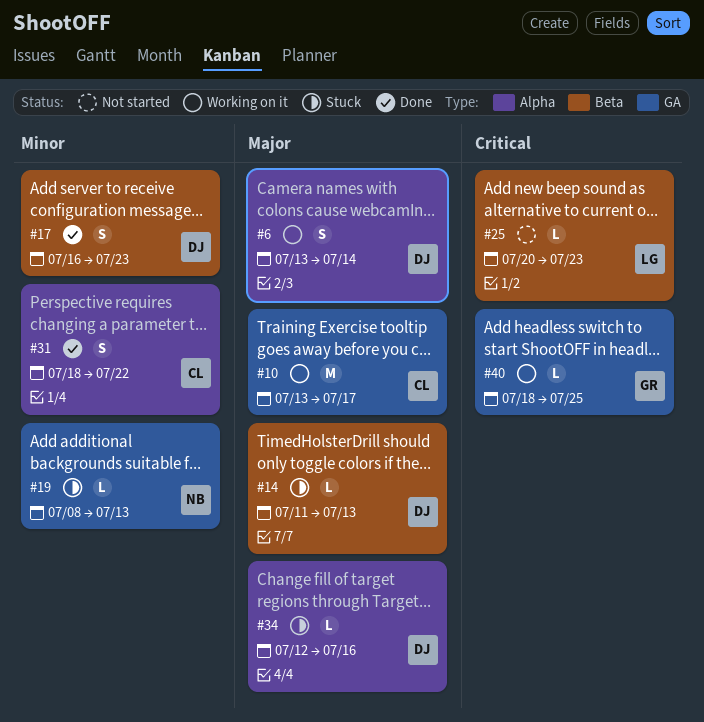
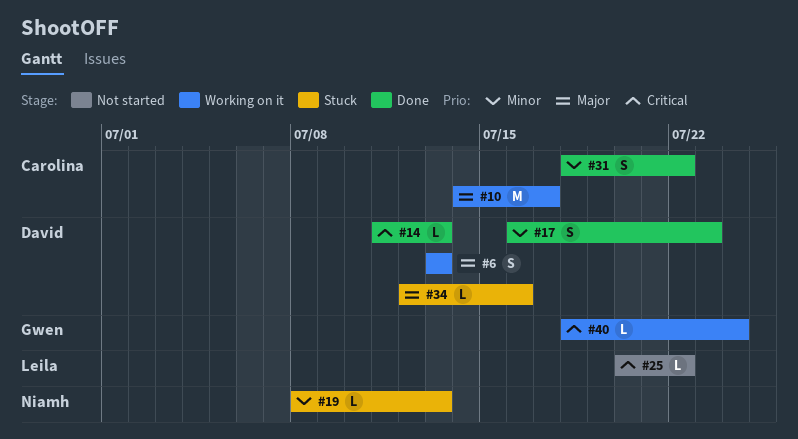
#6, due: Jul 14 -> Jul 13
#10, start: Jul 13 -> Jul 14
#14, status: Stuck -> Done
#14, priority: Major -> Critical
#25, due: Jul 23 -> Jul 22
#40, due: Jul 25 -> Jul 24

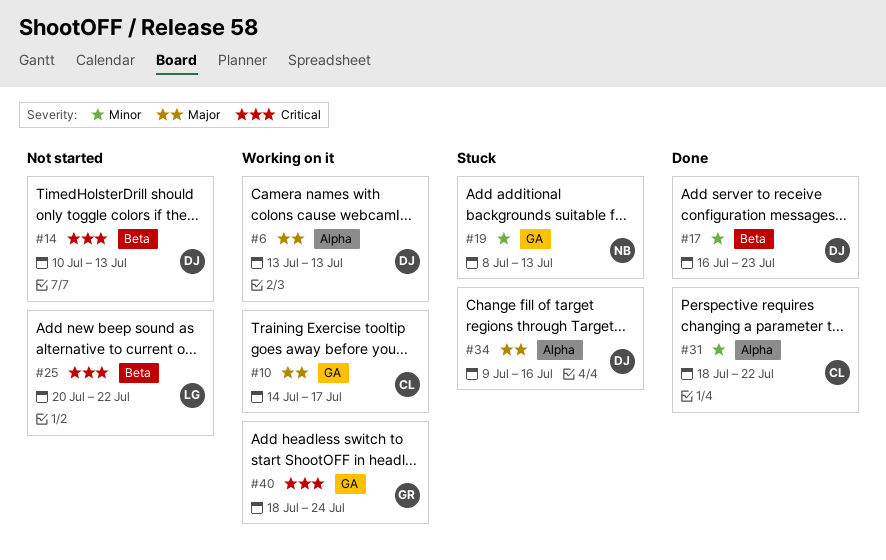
#14, status: Done -> Not started
#14, start: Jul 11 -> Jul 10
#34, start: Jul 12 -> Jul 9

